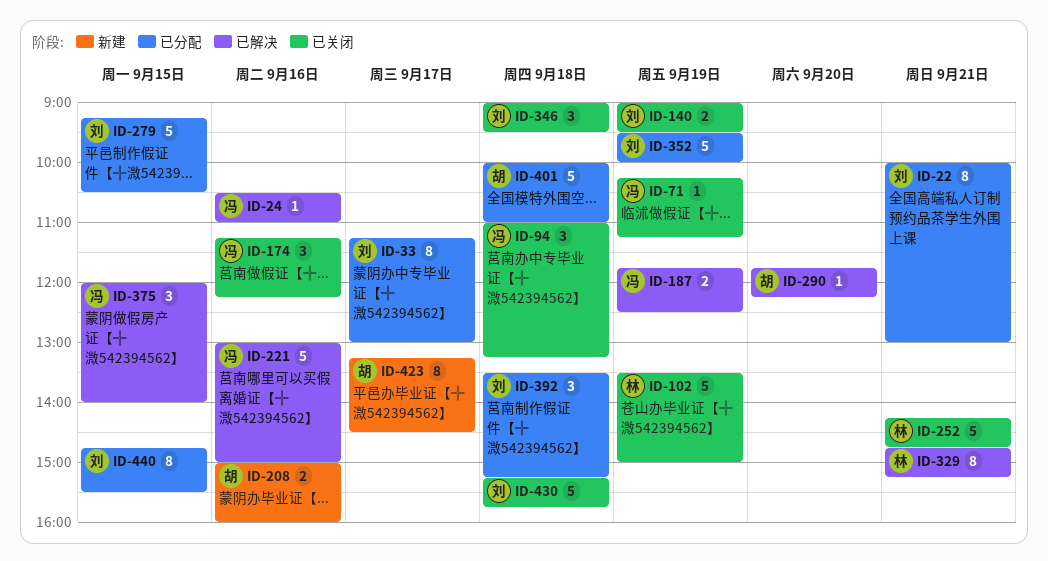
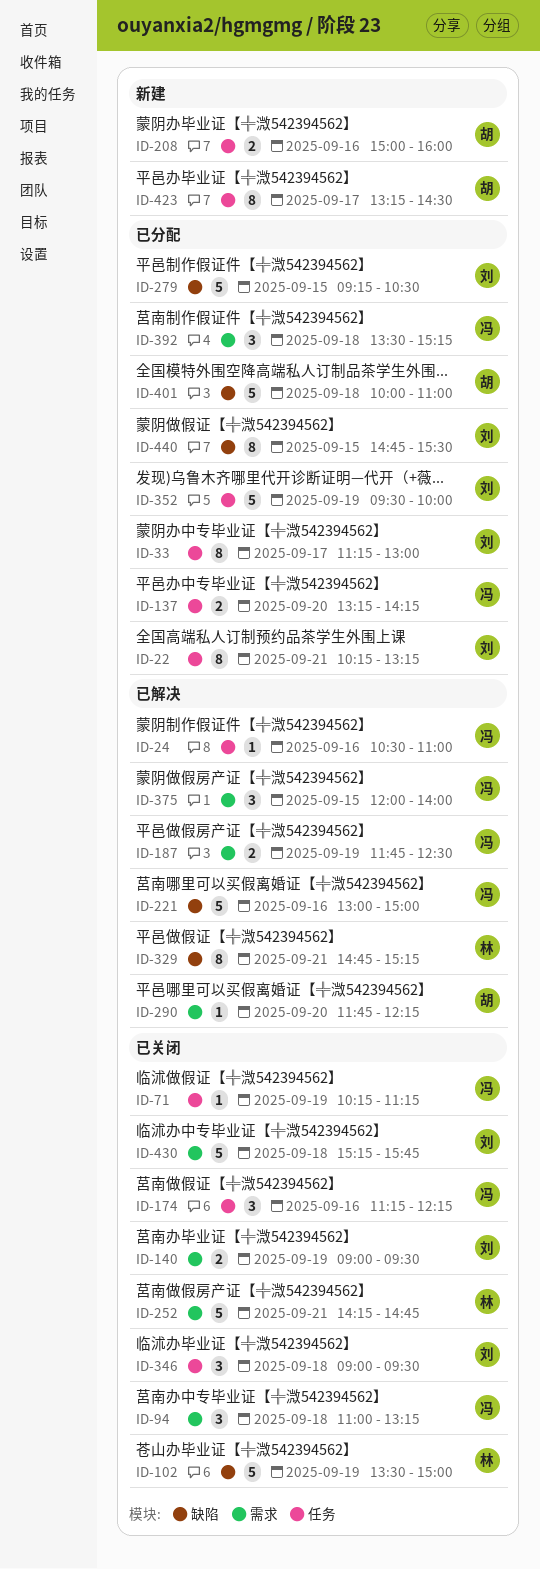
ID-22, begins: 10:00 -> 10:15
ID-22, ends: 13:00 -> 13:15
ID-137: none -> present
ID-392, owner: 刘 -> 冯

